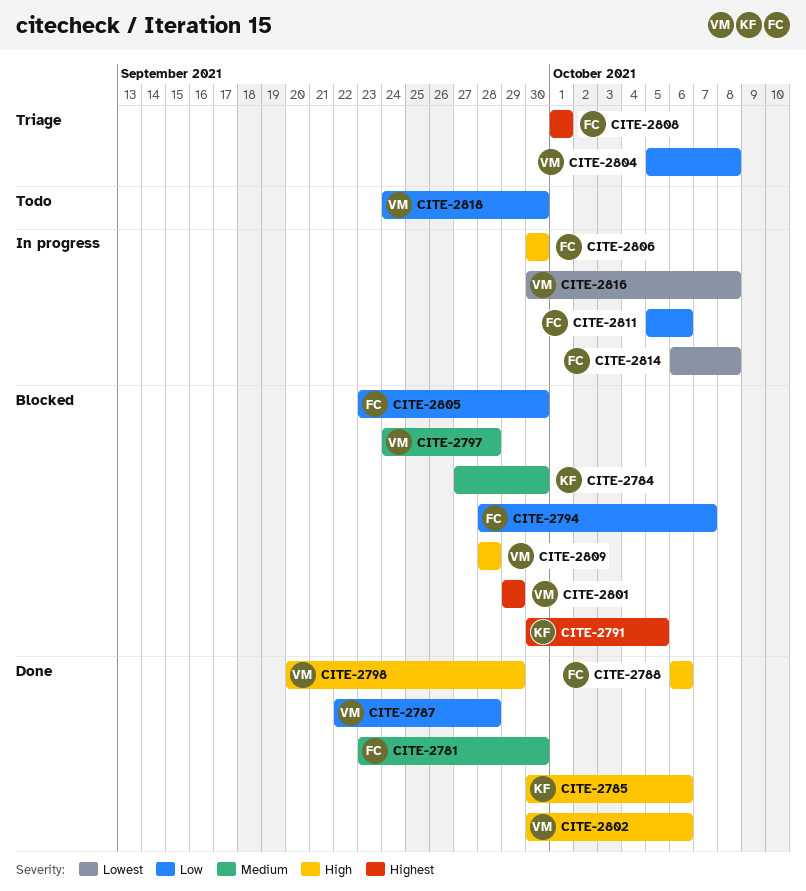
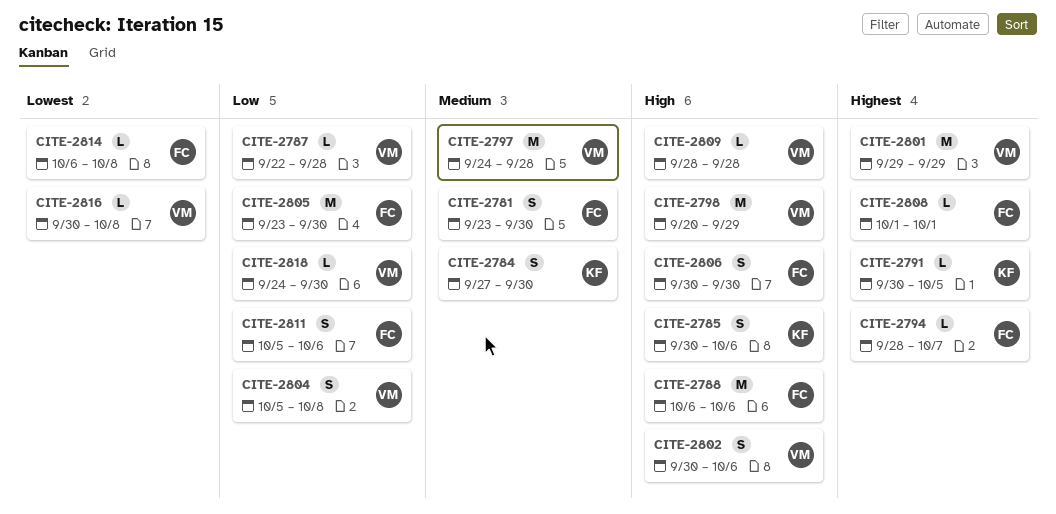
CITE-2794, priority: Low -> Highest

